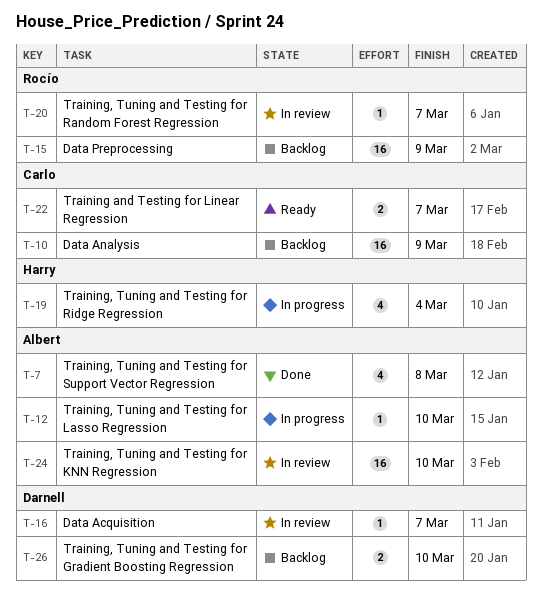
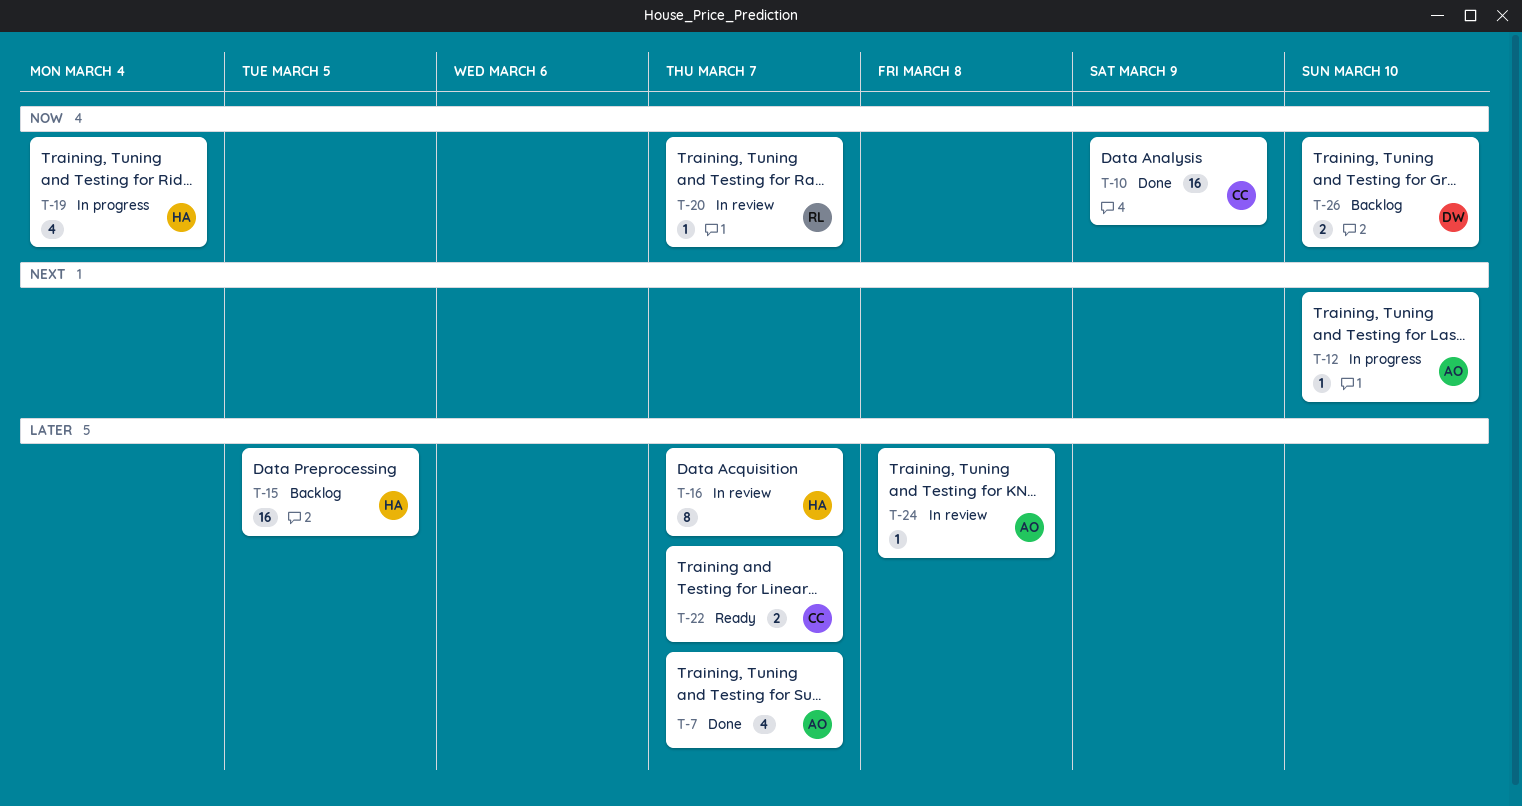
T-7, due: Mar 8 -> Mar 7
T-10, status: Backlog -> Done
T-15, owner: Rocío -> Harry
T-15, due: Mar 9 -> Mar 5
T-16, owner: Darnell -> Harry
T-16, estimate: 1 -> 8
T-24, estimate: 16 -> 1
T-24, due: Mar 10 -> Mar 8

